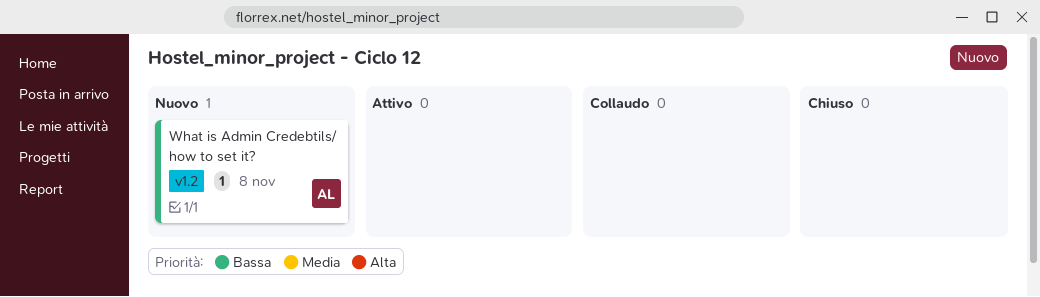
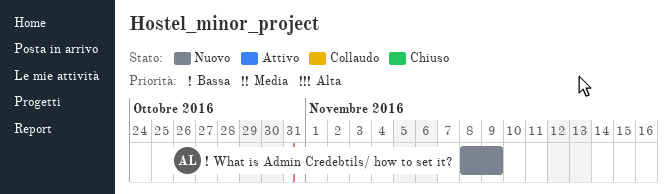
What is Admin Credebtils/ how to set it?, due: Nov 8 -> Nov 9

